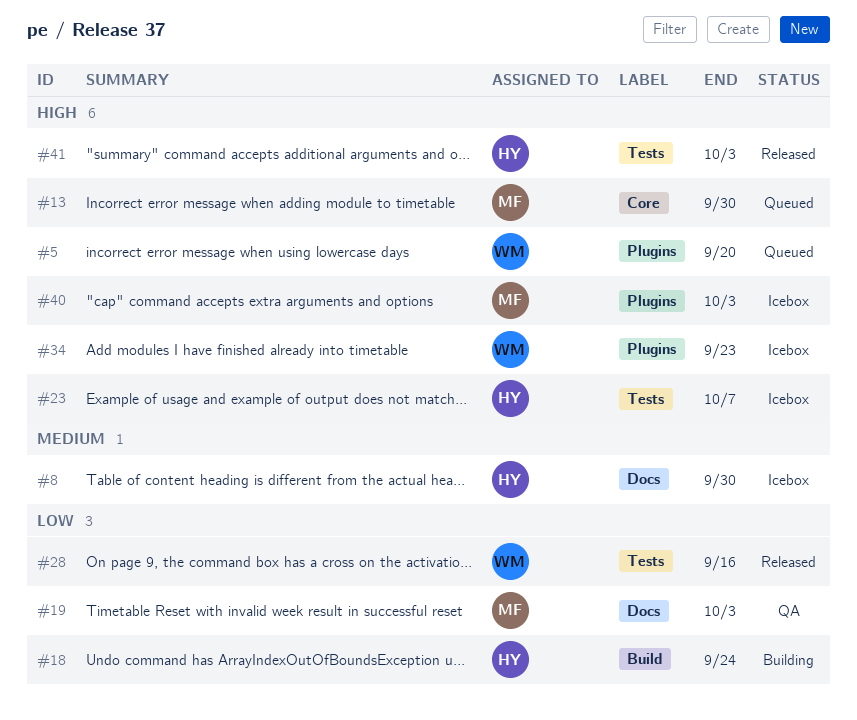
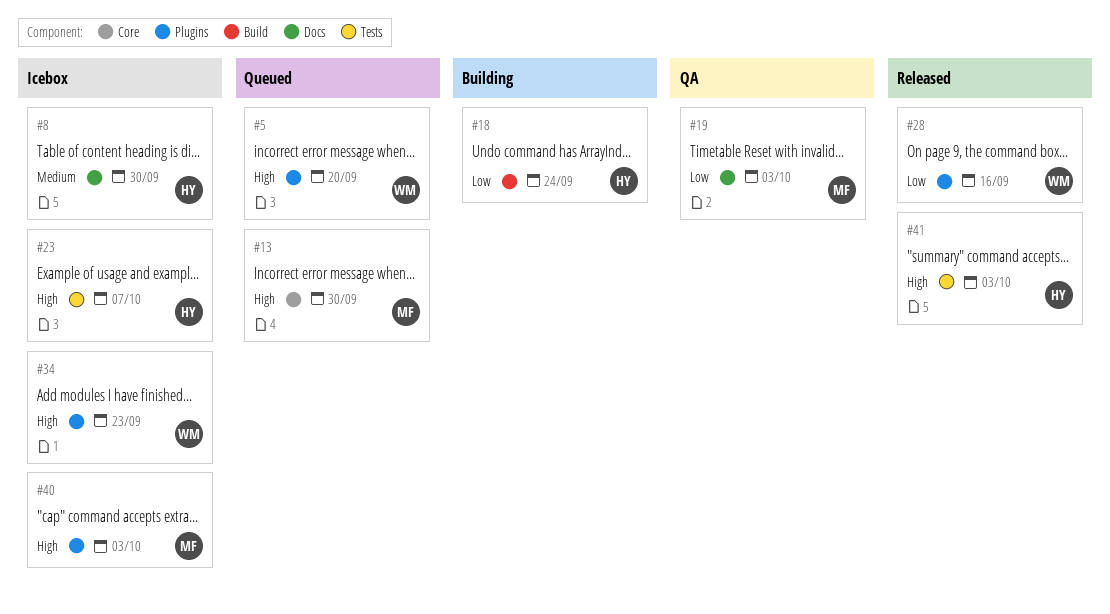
#28, label: Tests -> Plugins

